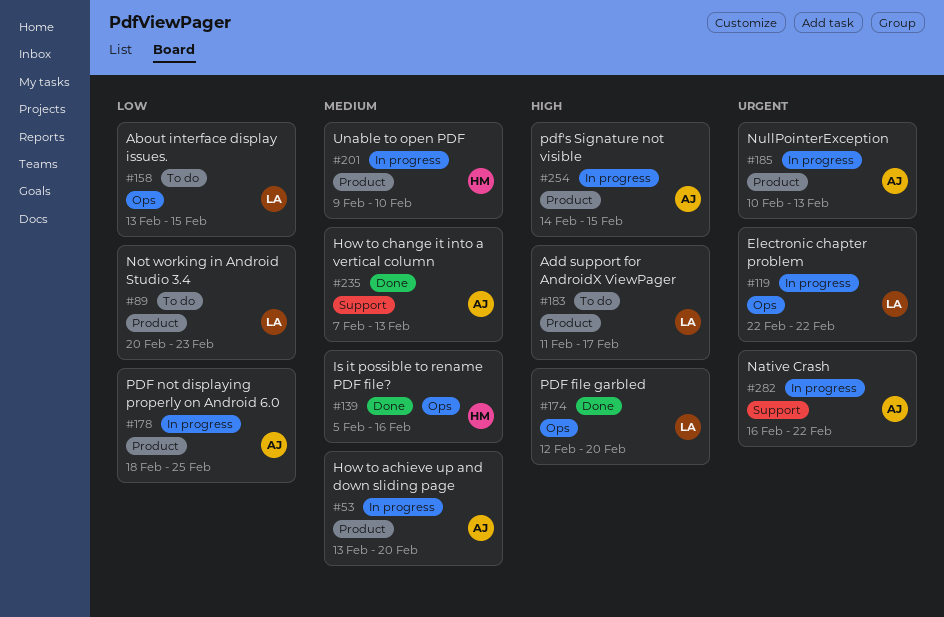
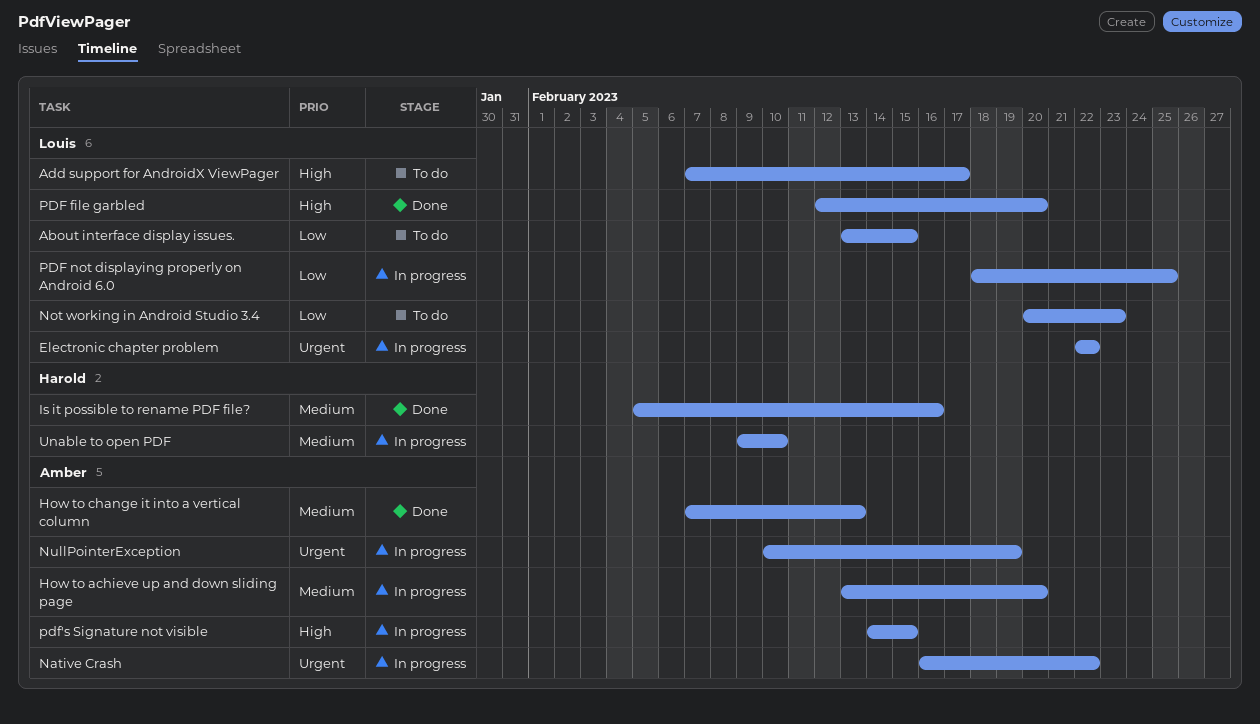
Add support for AndroidX ViewPager, start: Feb 11 -> Feb 7
NullPointerException, due: Feb 13 -> Feb 19
PDF not displaying properly on Android 6.0, owner: Amber -> Louis

